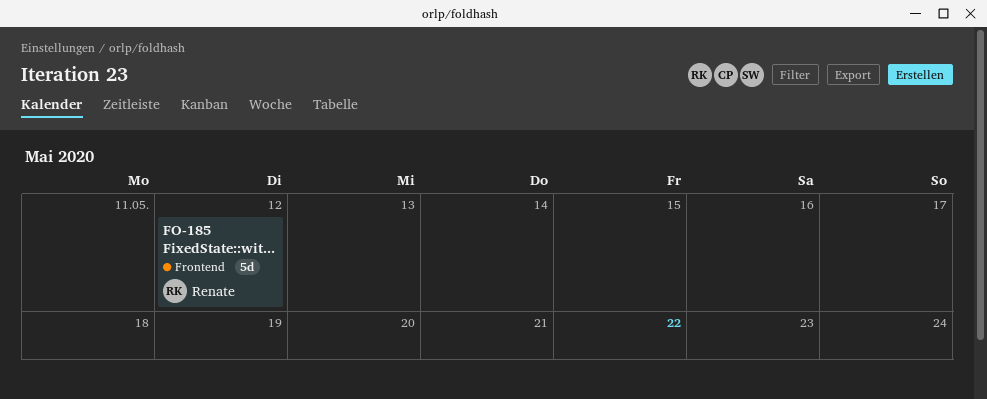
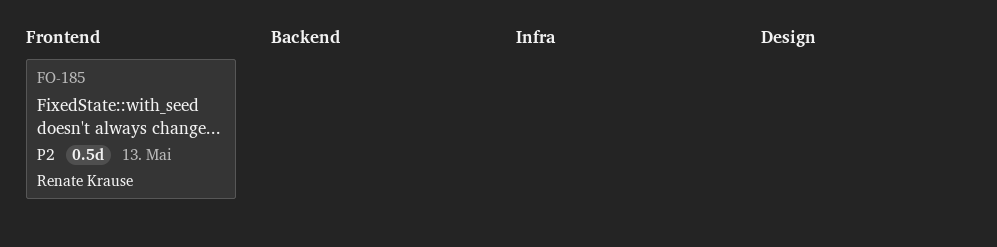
FO-185, estimate: 5d -> 0.5d
FO-185, due: May 12 -> May 13

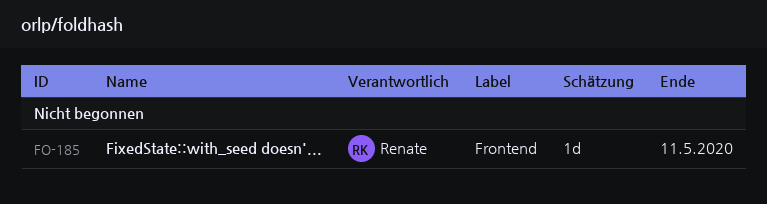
FO-185, estimate: 0.5d -> 1d
FO-185, due: May 13 -> May 11

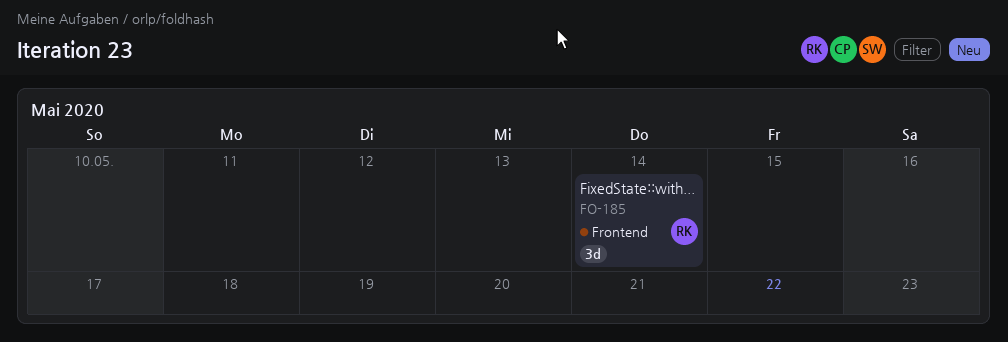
FO-185, estimate: 1d -> 3d
FO-185, due: May 11 -> May 14

